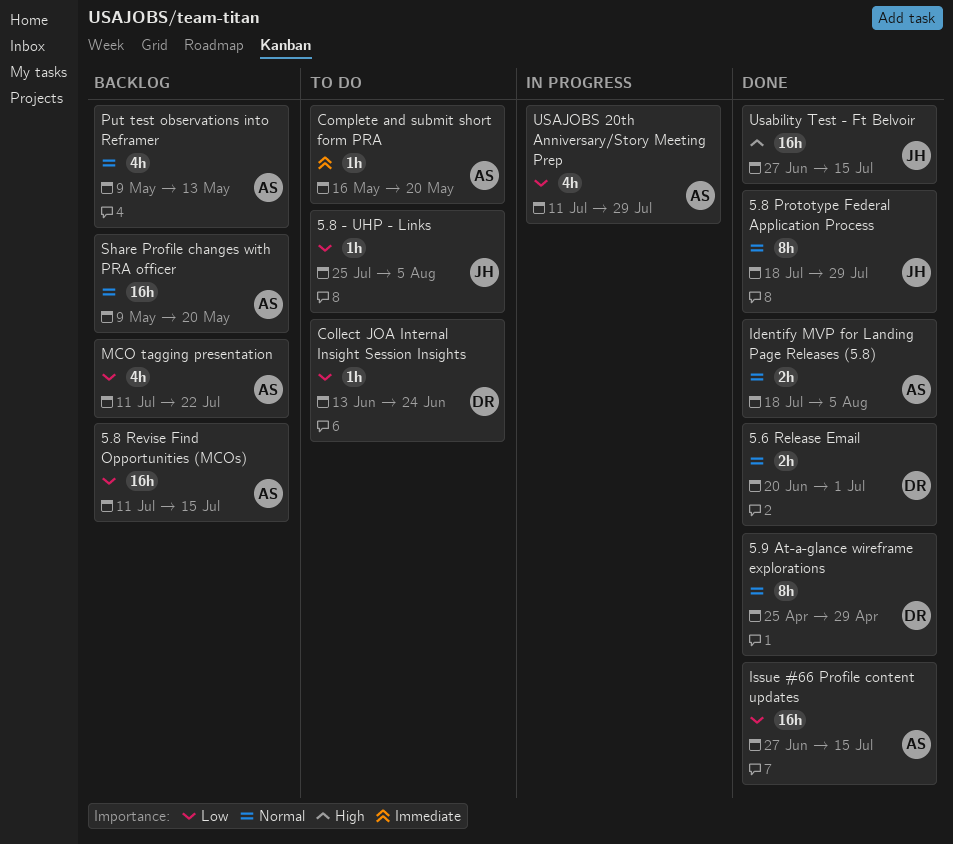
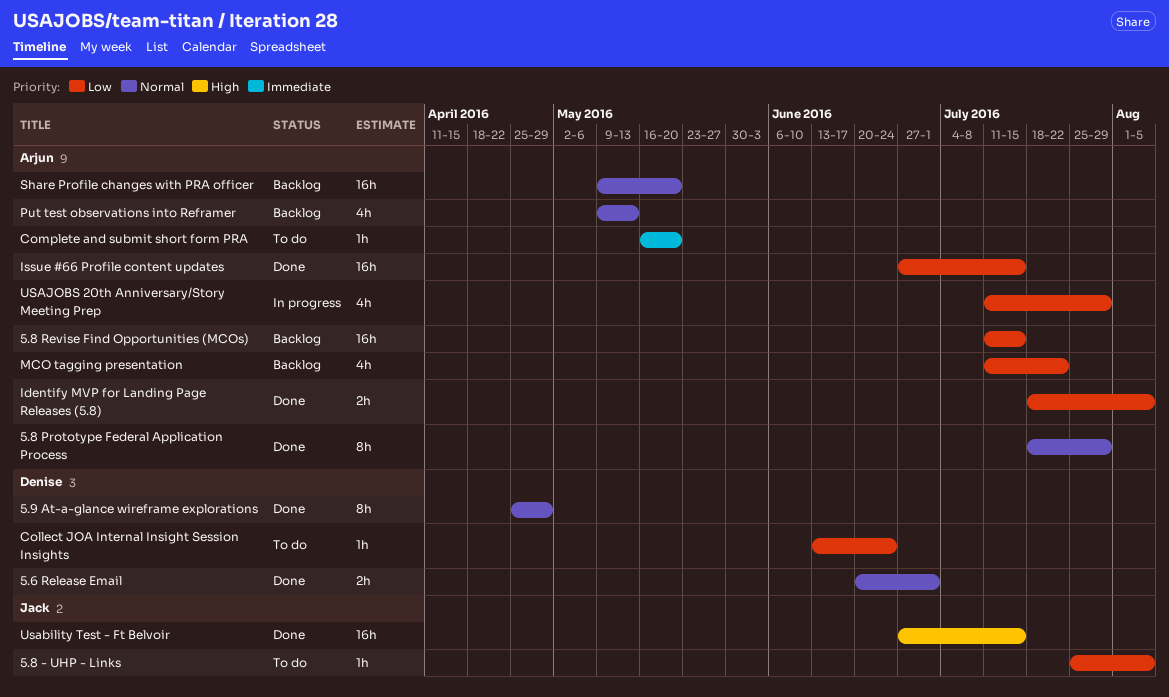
5.8 Prototype Federal Application Process, owner: Jack -> Arjun
Identify MVP for Landing Page Releases (5.8), priority: Normal -> Low

